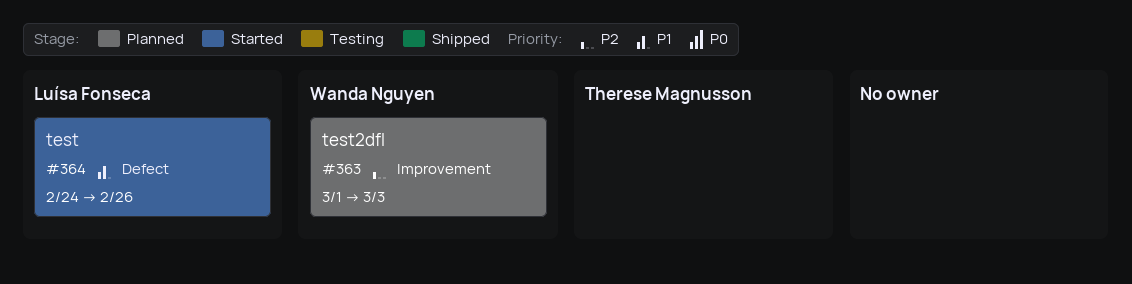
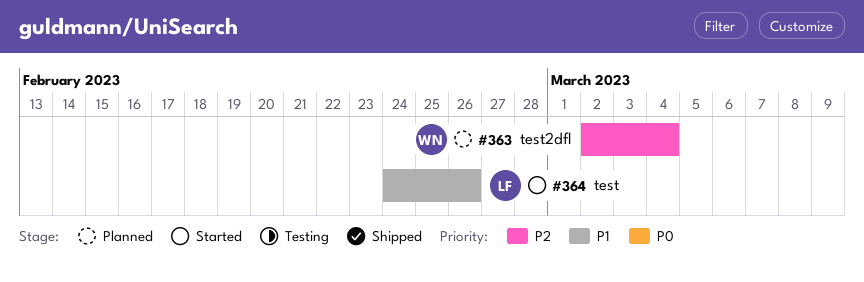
#363, start: Mar 1 -> Mar 2
#363, due: Mar 3 -> Mar 4

